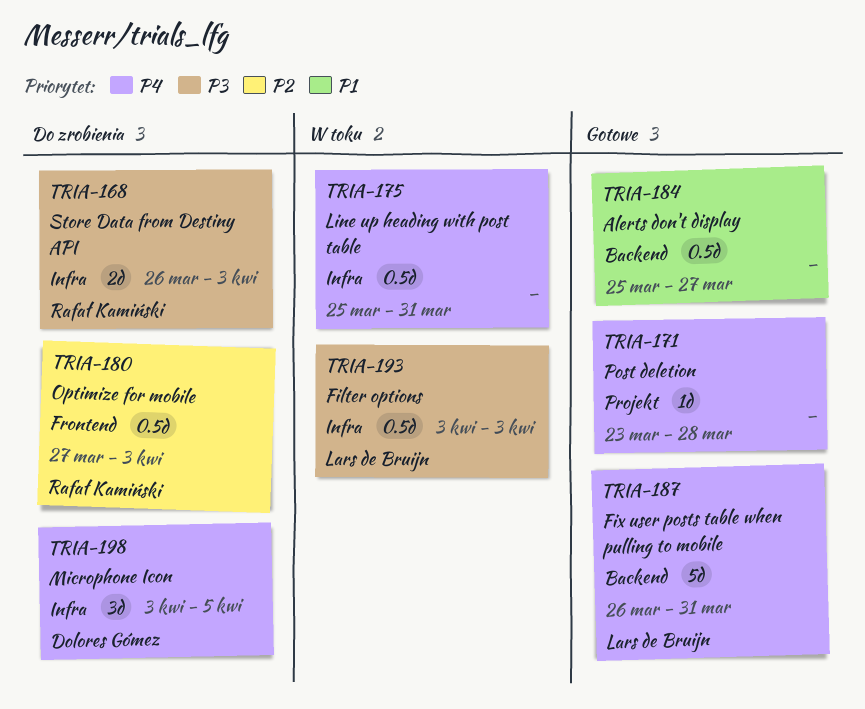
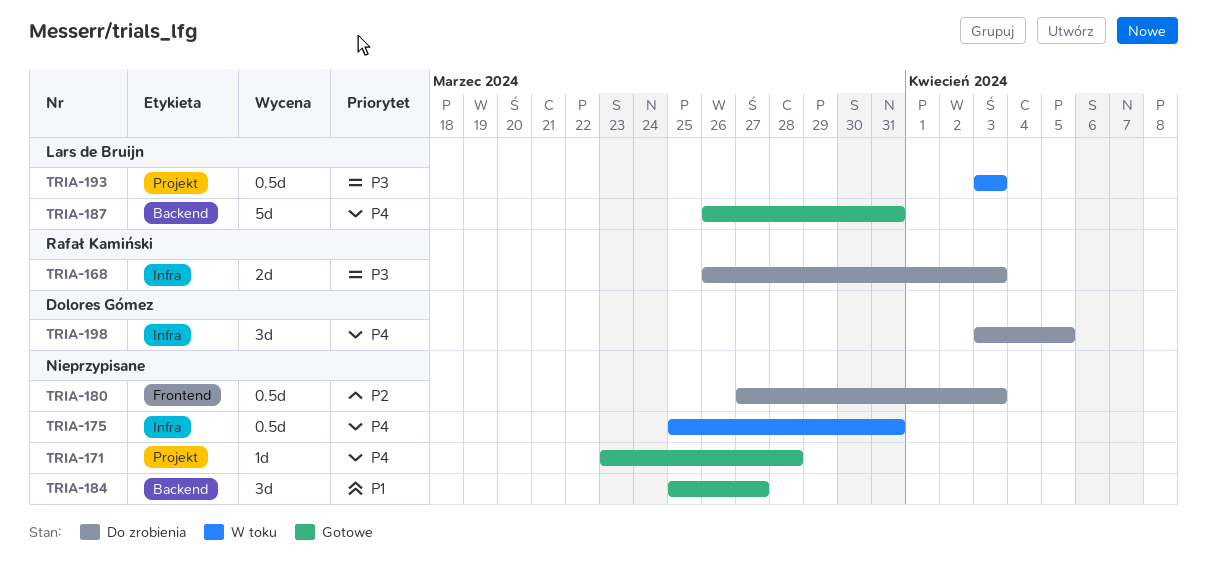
TRIA-180, owner: Rafał Kamiński -> none
TRIA-184, estimate: 0.5d -> 3d
TRIA-193, label: Infra -> Projekt

